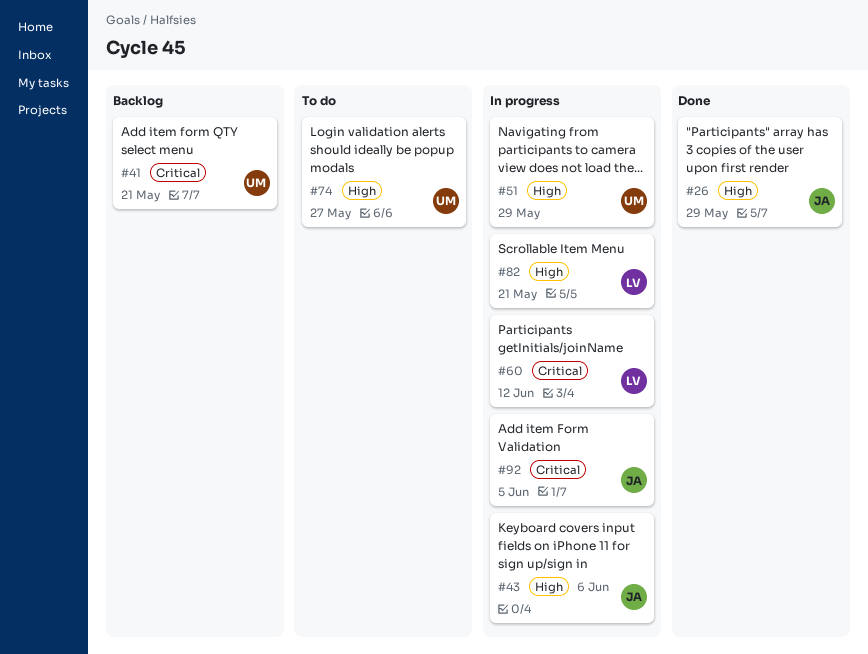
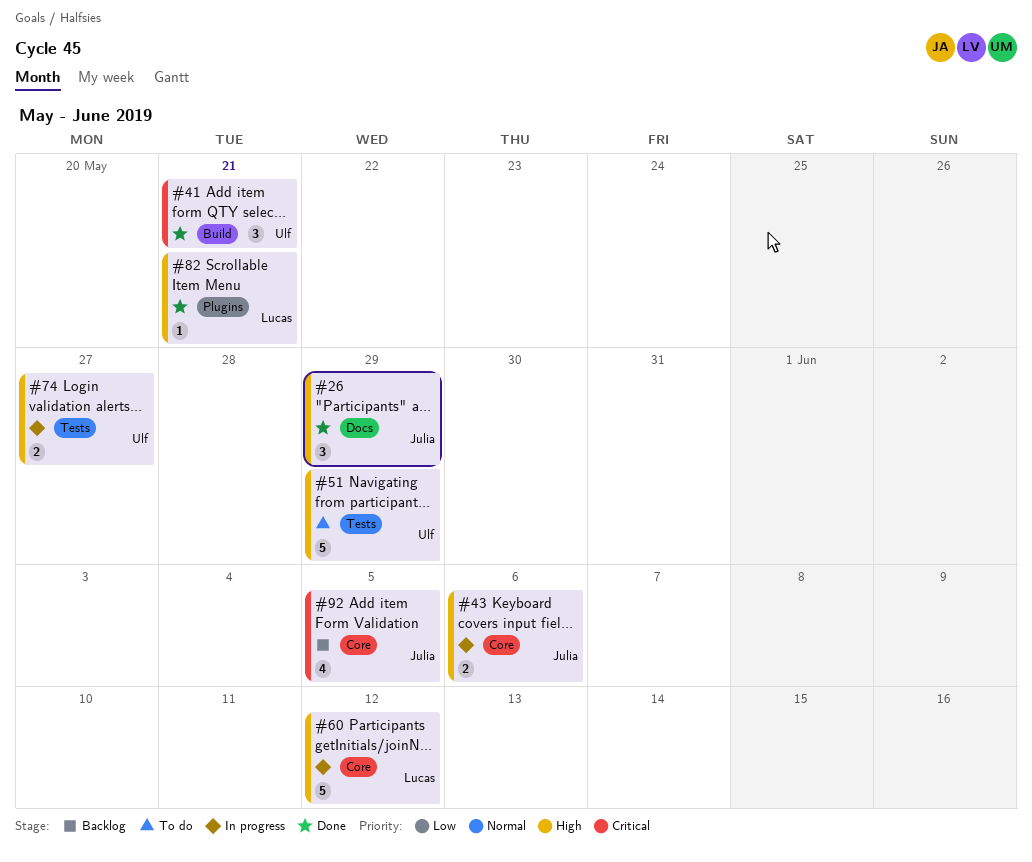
#41, status: Backlog -> Done
#51, status: In progress -> To do
#60, priority: Critical -> High
#74, status: To do -> In progress
#82, status: In progress -> Done
#92, status: In progress -> Backlog

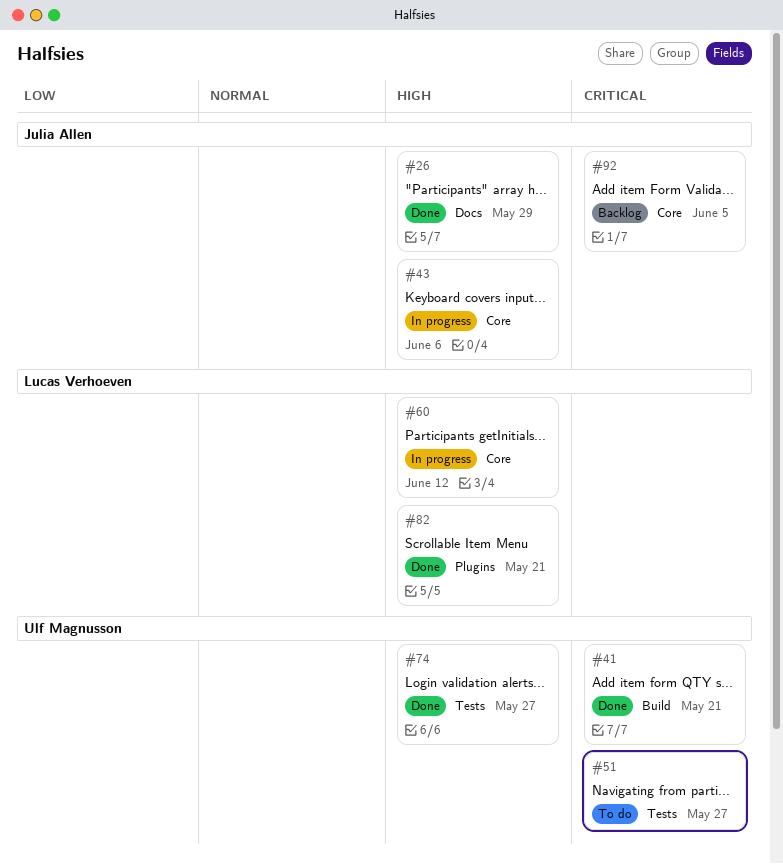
#51, priority: High -> Critical
#51, due: May 29 -> May 27
#74, status: In progress -> Done

